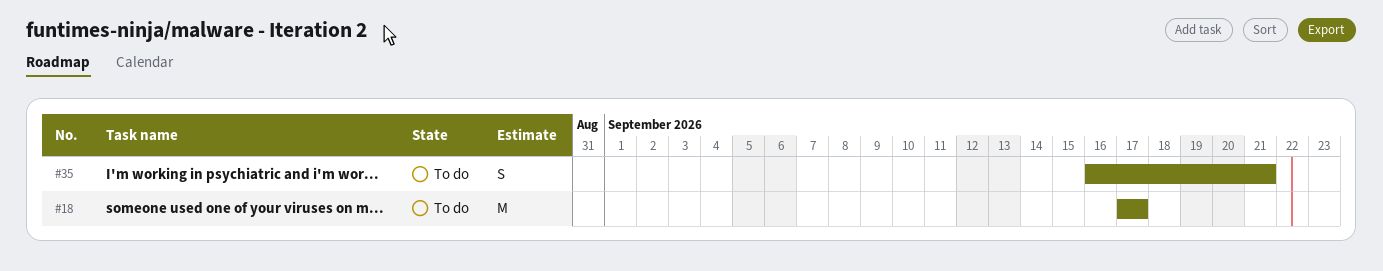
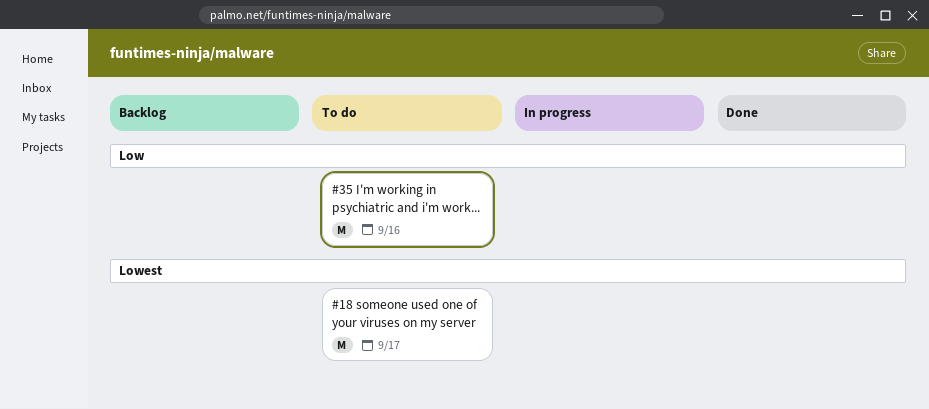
#35, estimate: S -> M
#35, due: Sep 21 -> Sep 16

